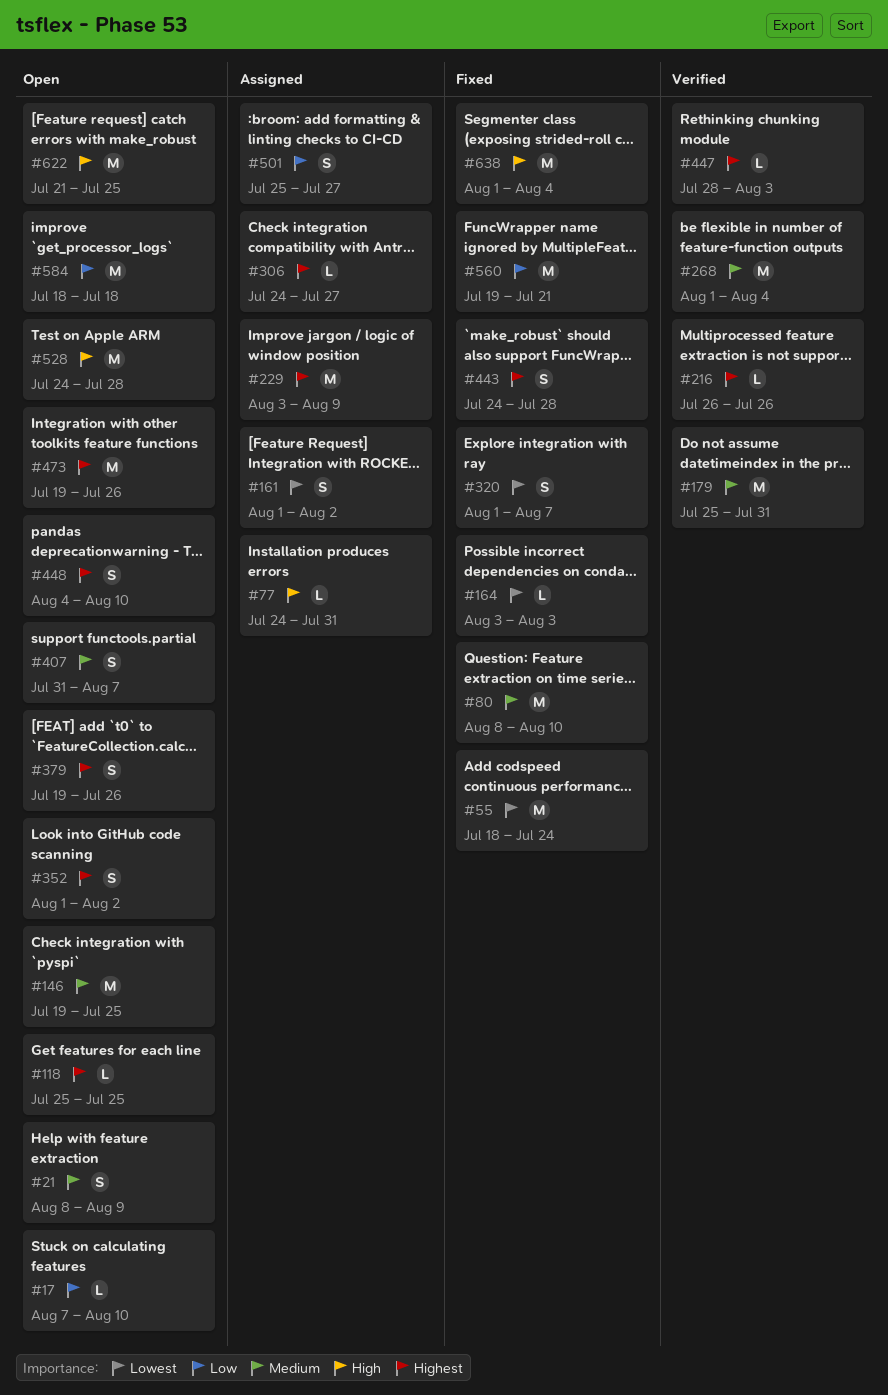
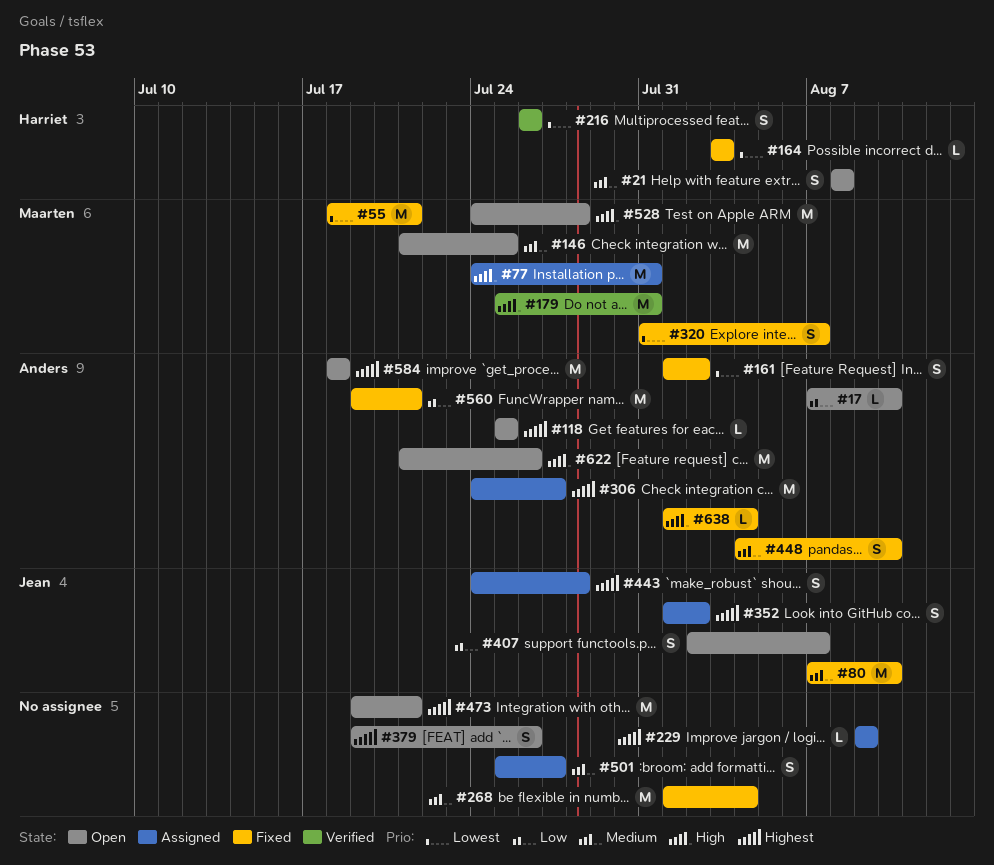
#21, due: Aug 9 -> Aug 8
#55, due: Jul 24 -> Jul 21
#77, estimate: L -> M
#80, start: Aug 8 -> Aug 7
#146, start: Jul 19 -> Jul 21
#161, status: Assigned -> Fixed
#179, priority: Medium -> High
#216, priority: Highest -> Lowest
#216, estimate: L -> S
#229, estimate: M -> L
#229, start: Aug 3 -> Aug 9
#268, status: Verified -> Fixed
#306, estimate: L -> M
#320, start: Aug 1 -> Jul 31
#352, status: Open -> Assigned
#407, priority: Medium -> Low
#407, start: Jul 31 -> Aug 2
#443, status: Fixed -> Assigned
#447: present -> none
#448, status: Open -> Fixed
#448, priority: Highest -> Medium
#473, due: Jul 26 -> Jul 21
#501, priority: Low -> Medium
#584, priority: Low -> Highest
#622, due: Jul 25 -> Jul 26
#638, estimate: M -> L

